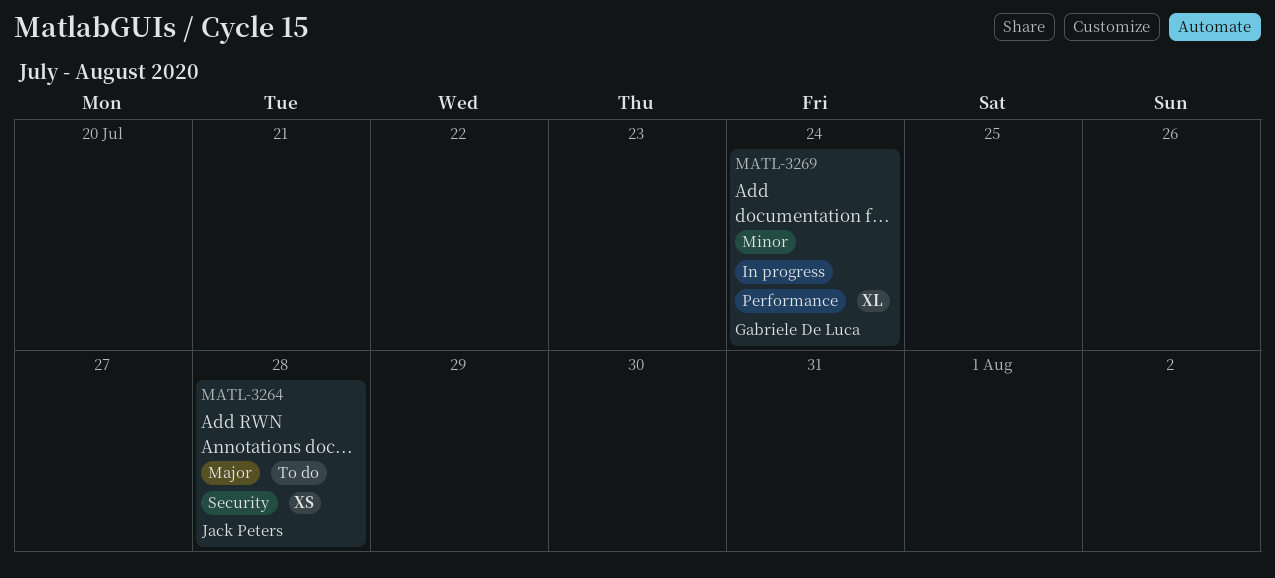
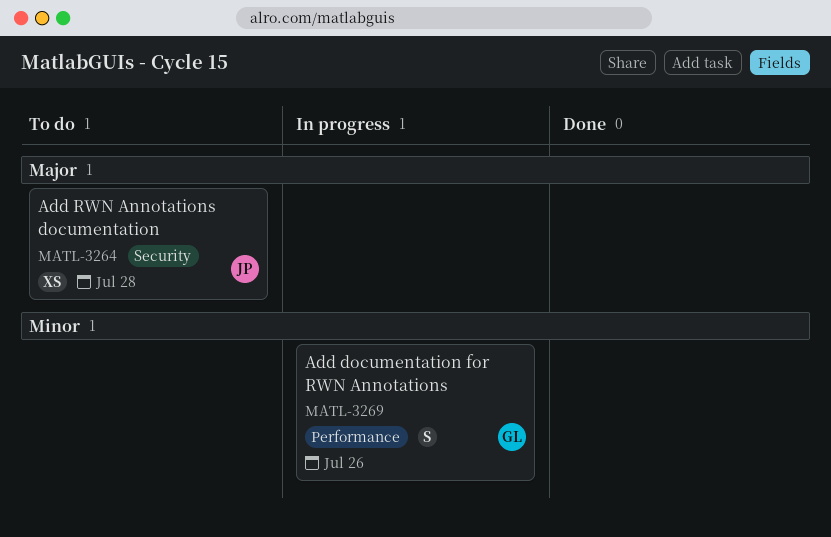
MATL-3269, estimate: XL -> S
MATL-3269, due: Jul 24 -> Jul 26

